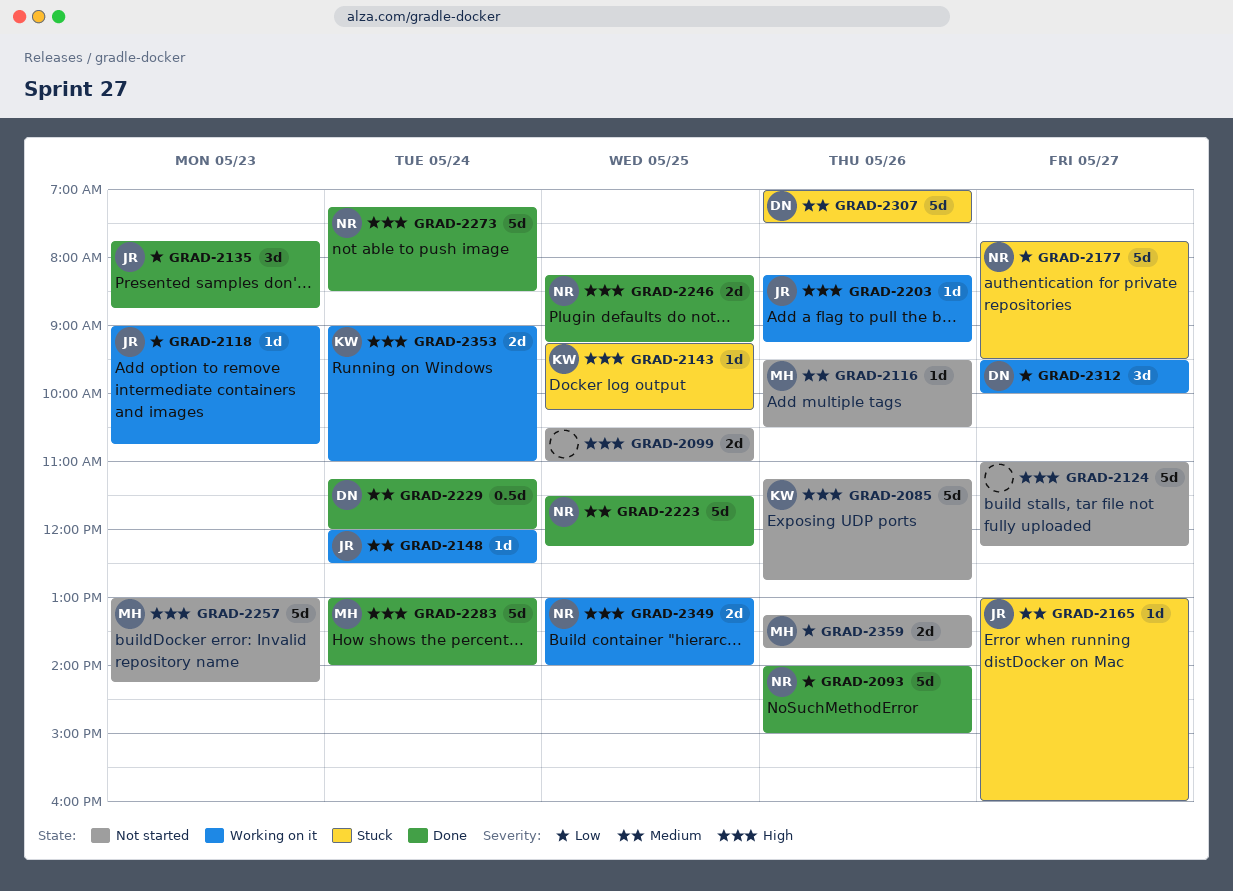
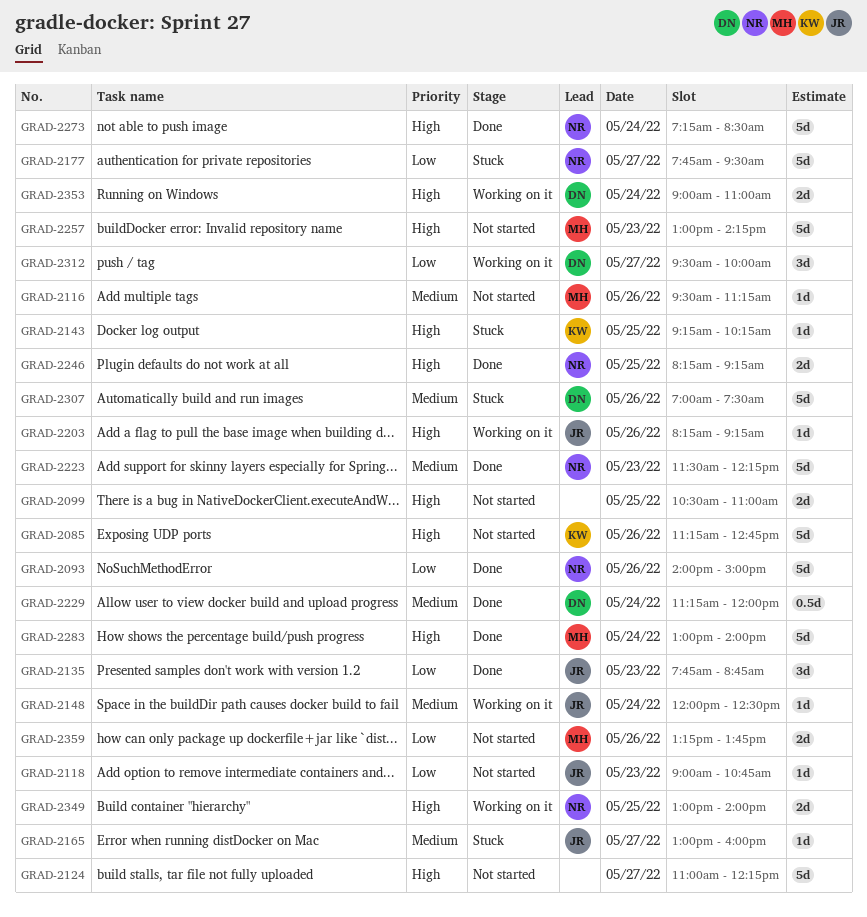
GRAD-2116, ends: 10:30 -> 11:15
GRAD-2118, status: Working on it -> Not started
GRAD-2223, day: May 25 -> May 23
GRAD-2353, owner: KW -> DN

